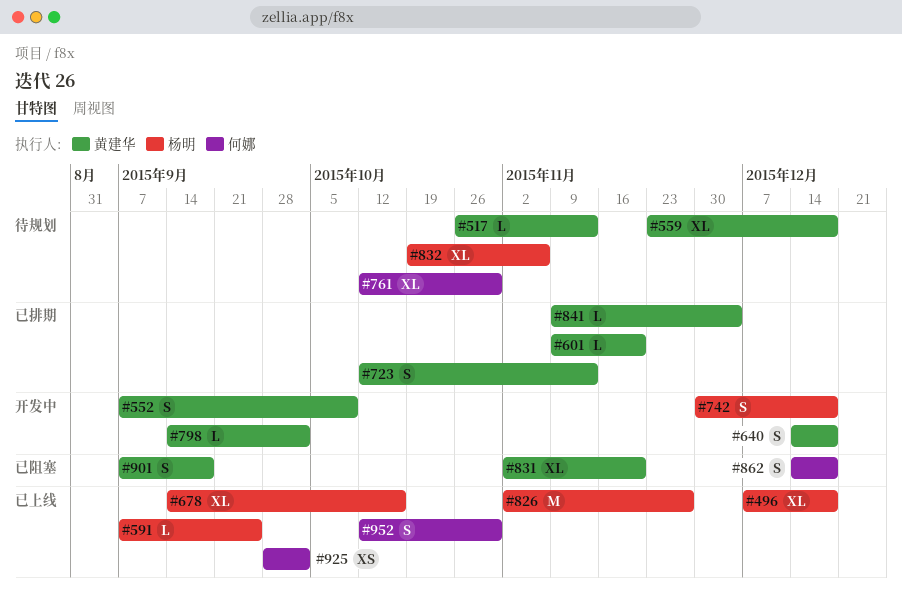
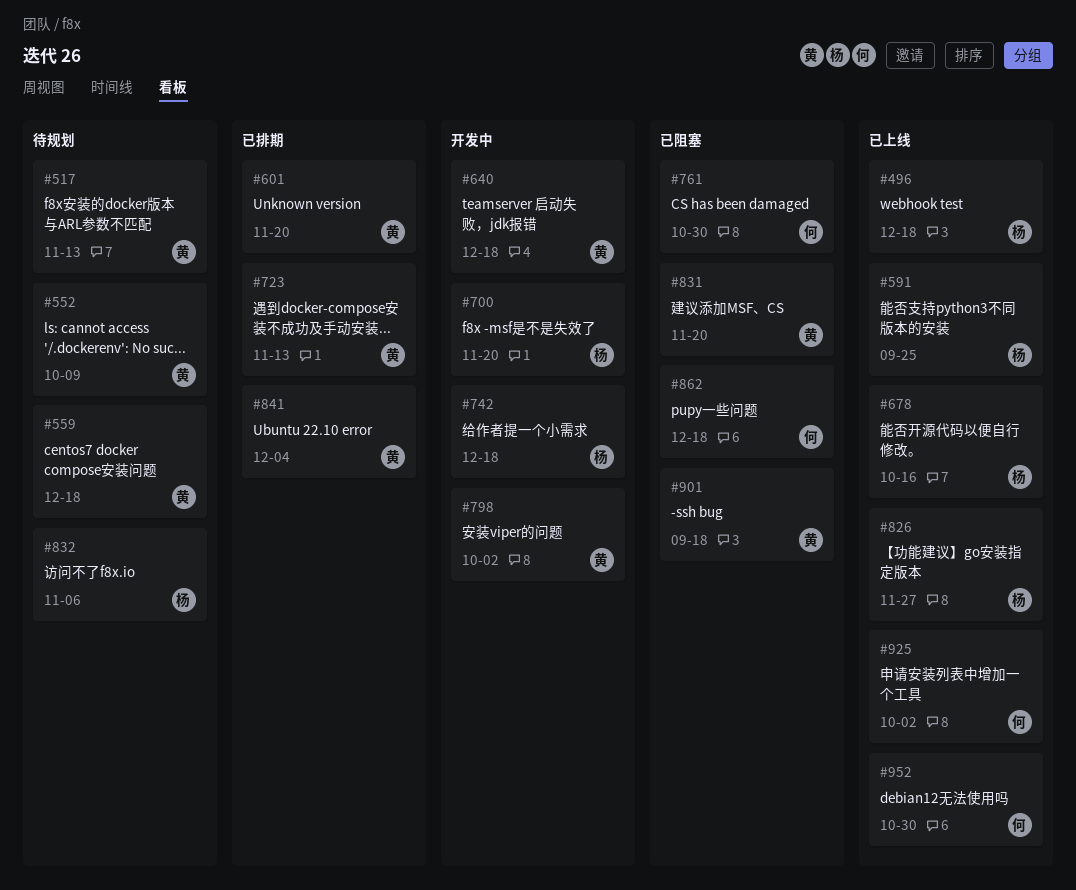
#552, status: 开发中 -> 待规划
#700: none -> present
#761, status: 待规划 -> 已阻塞

